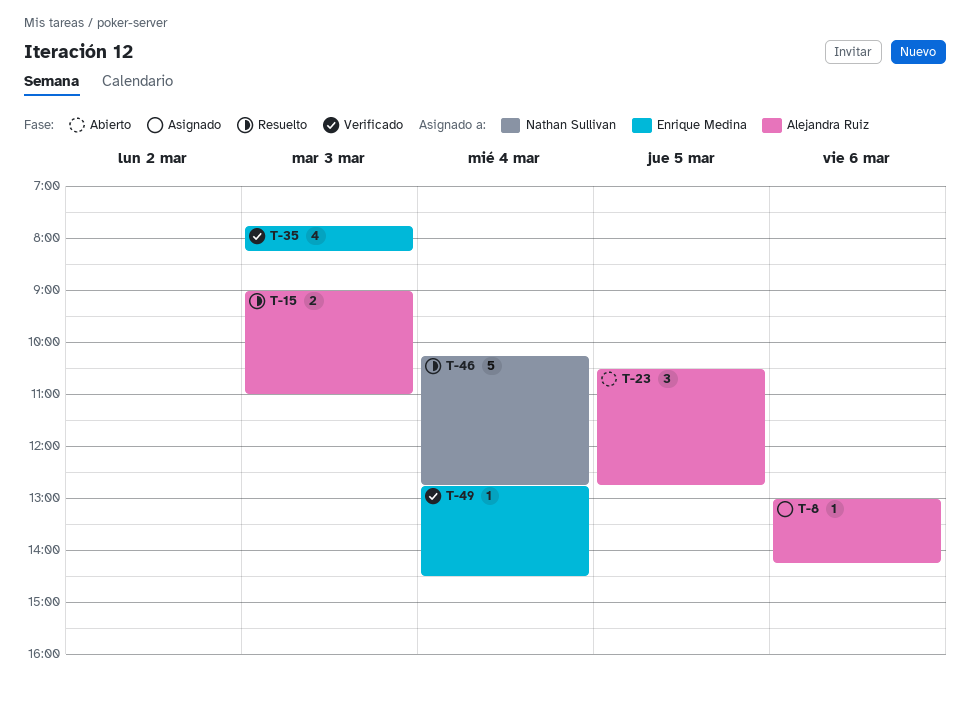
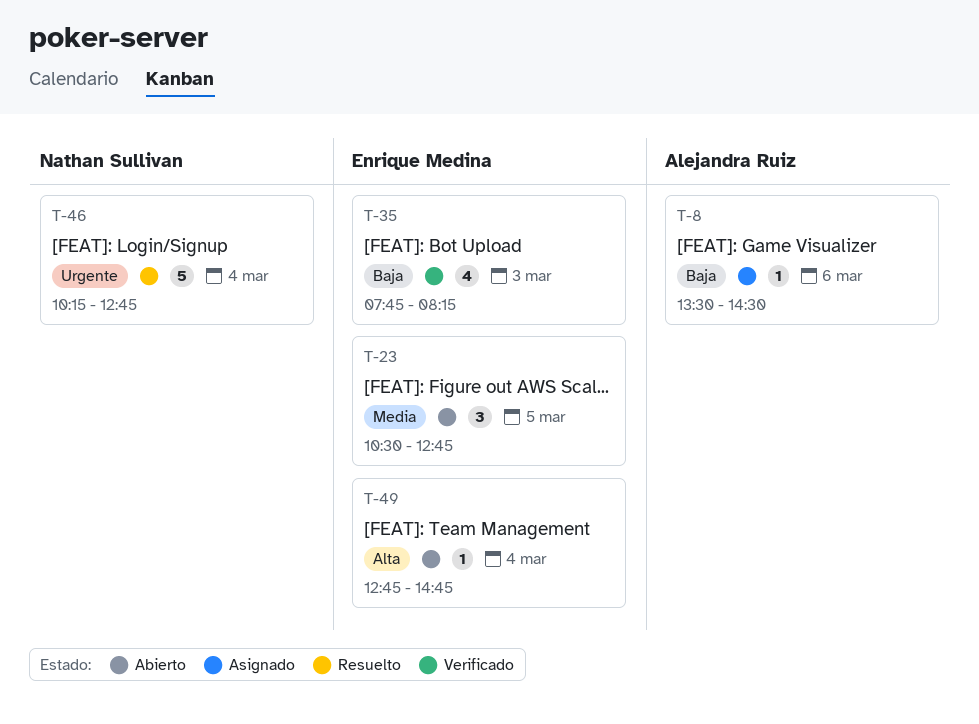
T-8, begins: 13:00 -> 13:30
T-8, ends: 14:15 -> 14:30
T-15: present -> none
T-23, owner: Alejandra Ruiz -> Enrique Medina
T-49, status: Verificado -> Abierto
T-49, ends: 14:30 -> 14:45

